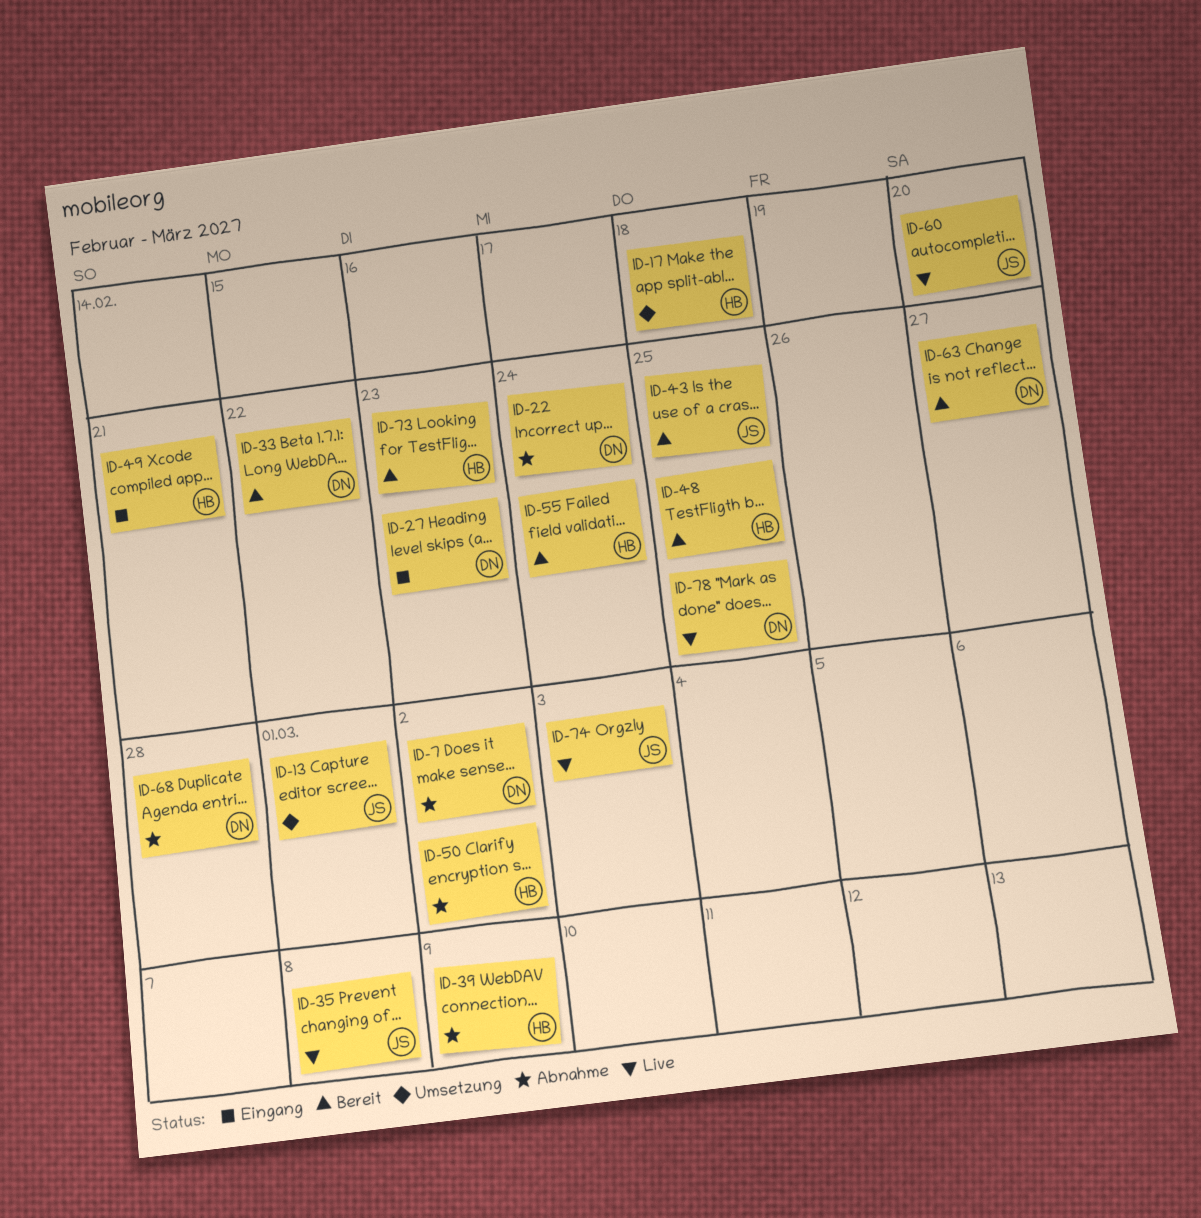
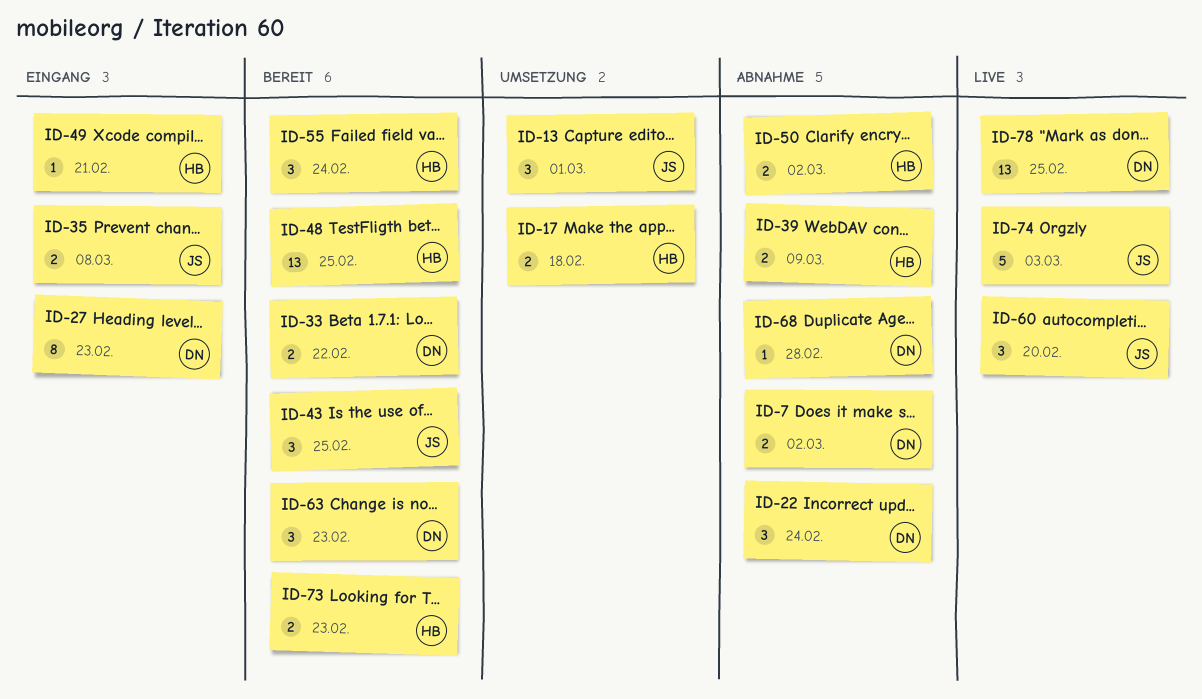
ID-35, status: Live -> Eingang
ID-63, due: Feb 27 -> Feb 23

